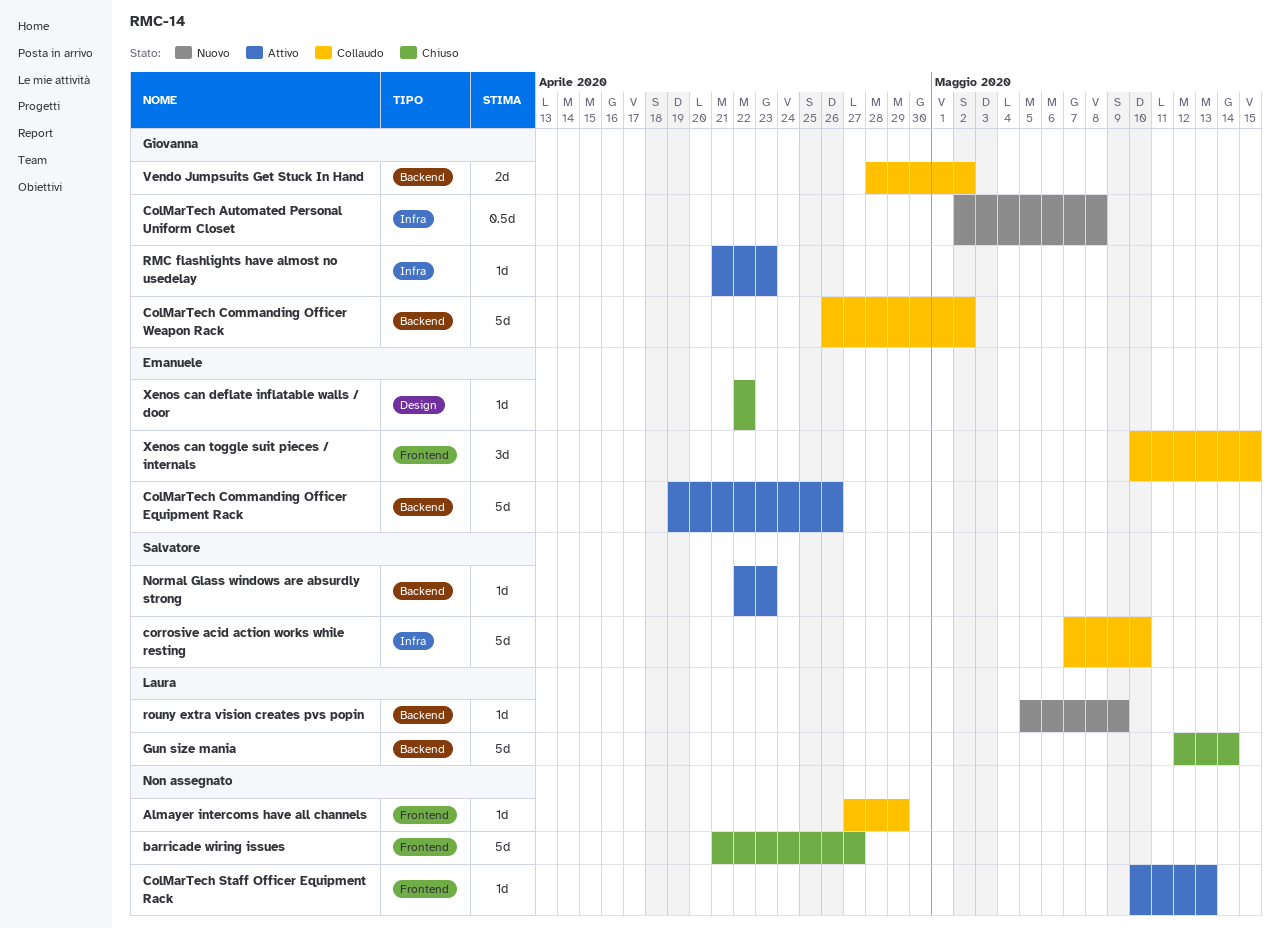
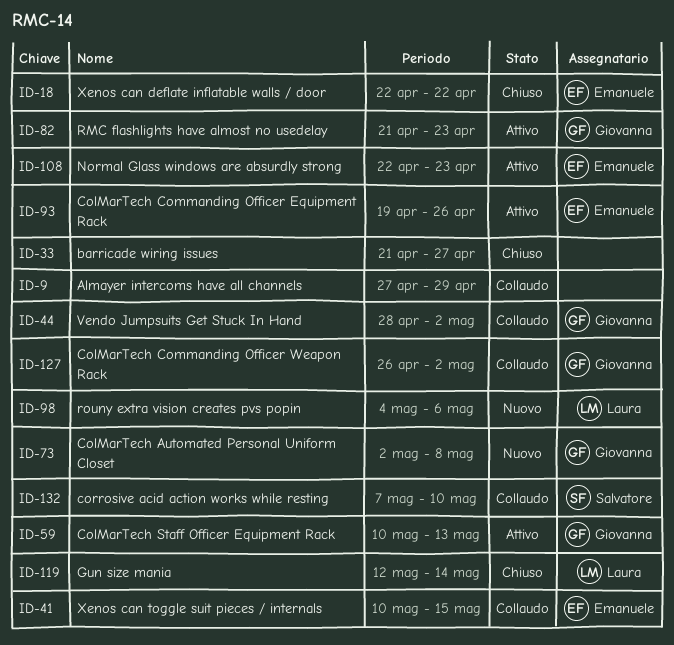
ColMarTech Staff Officer Equipment Rack, owner: none -> Giovanna
Normal Glass windows are absurdly strong, owner: Salvatore -> Emanuele
rouny extra vision creates pvs popin, start: May 5 -> May 4
rouny extra vision creates pvs popin, due: May 9 -> May 6

